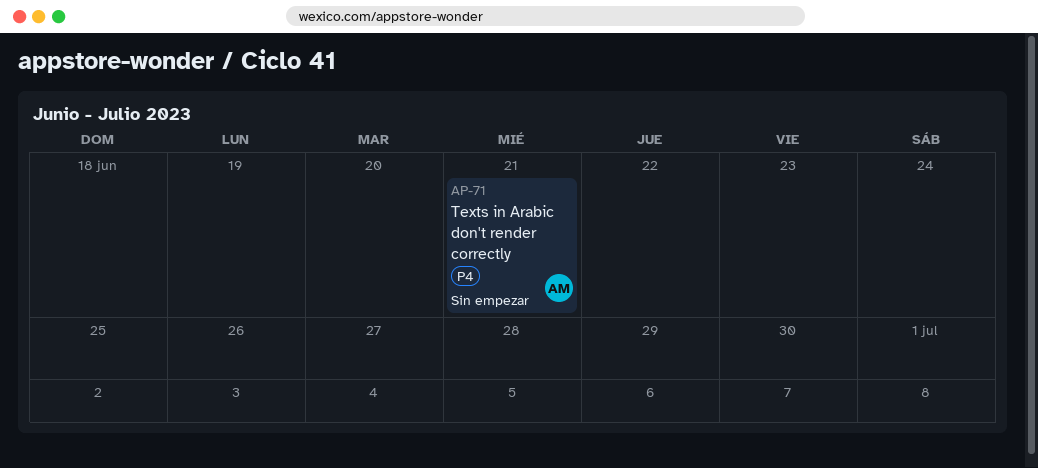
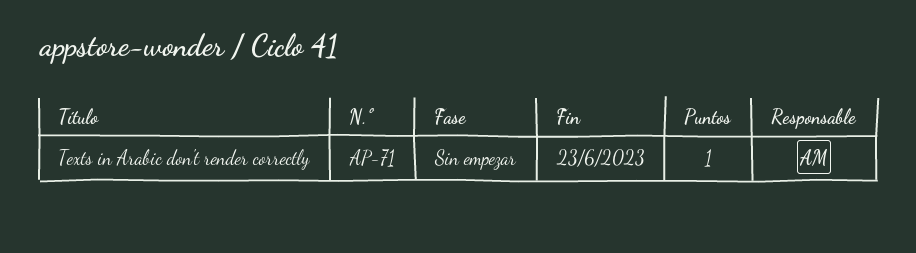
AP-71, due: Jun 21 -> Jun 23

